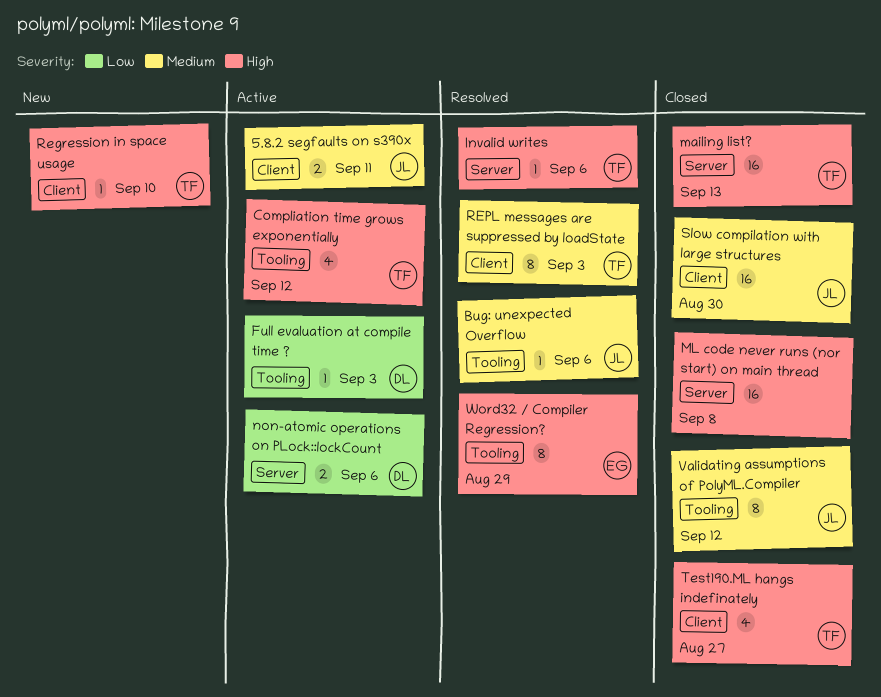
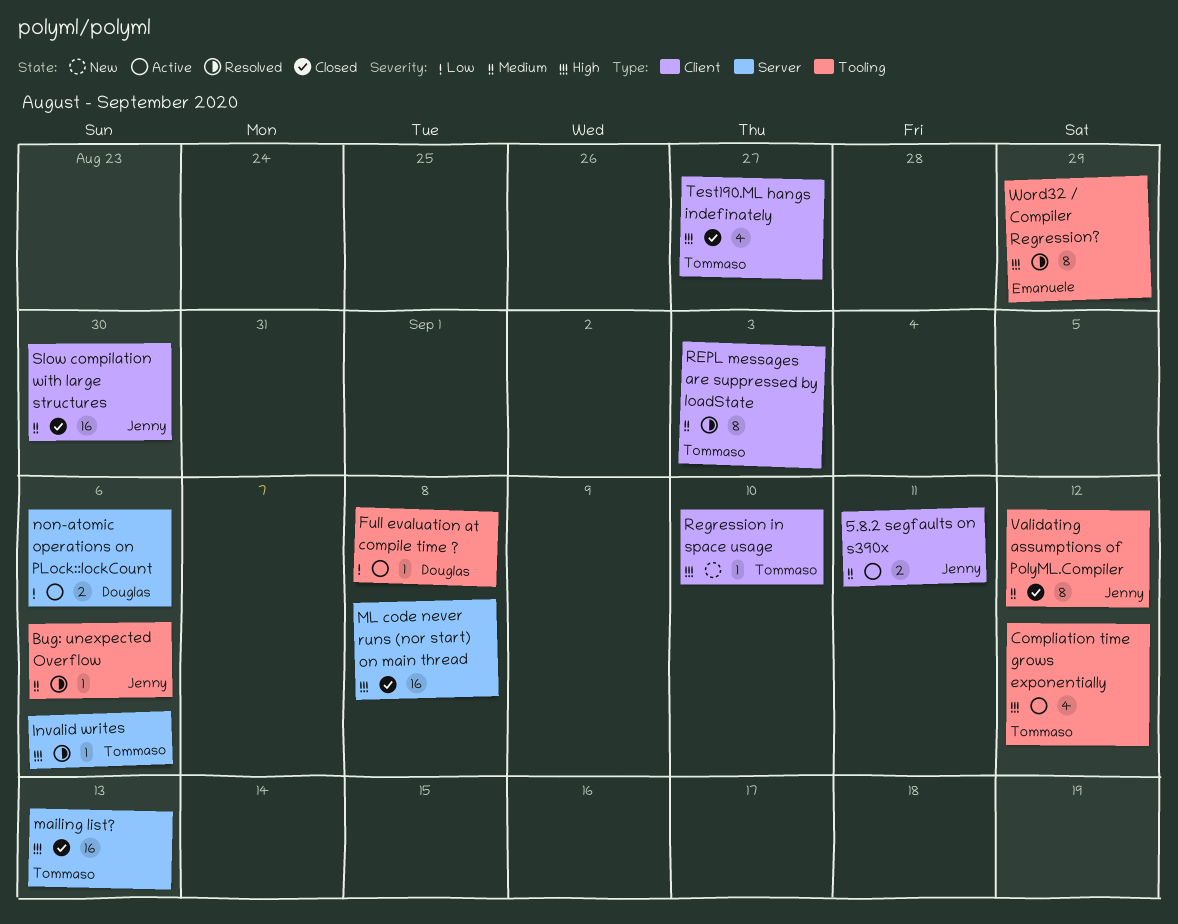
Full evaluation at compile time ?, due: Sep 3 -> Sep 8

